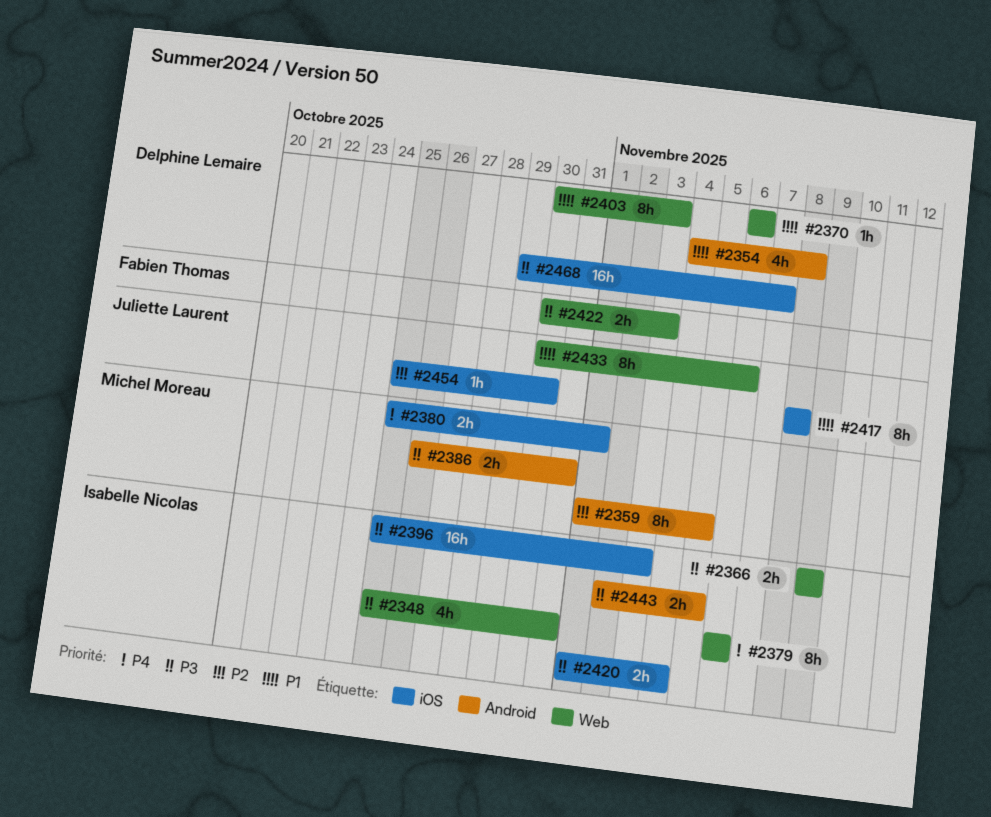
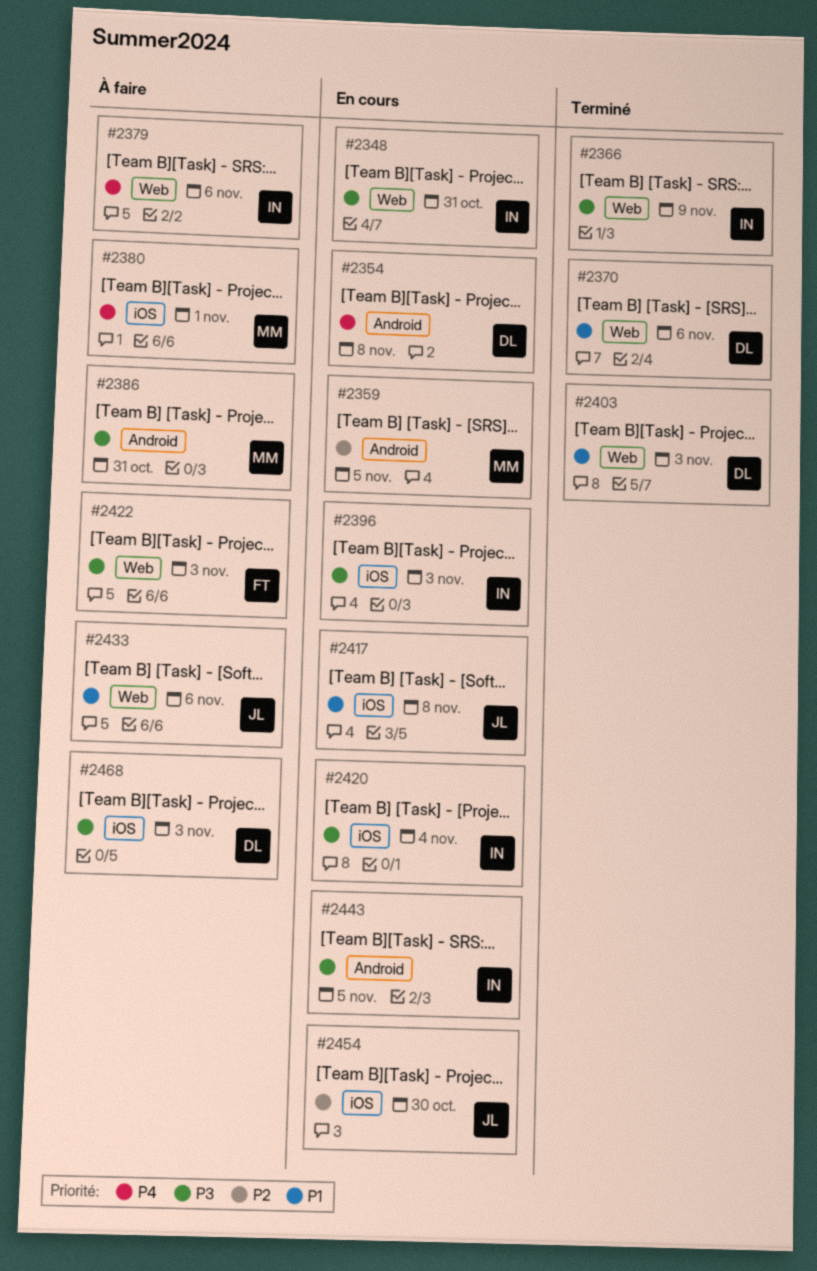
#2354, priority: P1 -> P4
#2468, due: Nov 7 -> Nov 3

